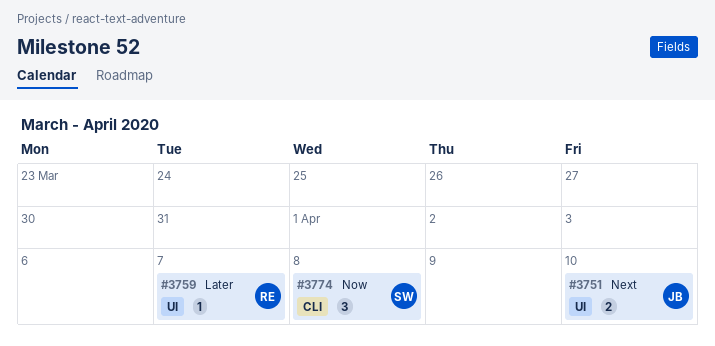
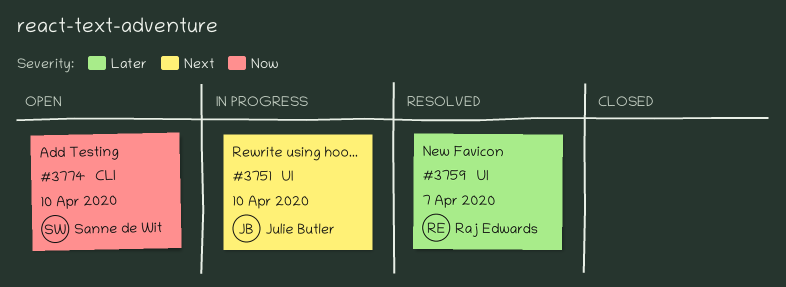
#3774, due: Apr 8 -> Apr 10

